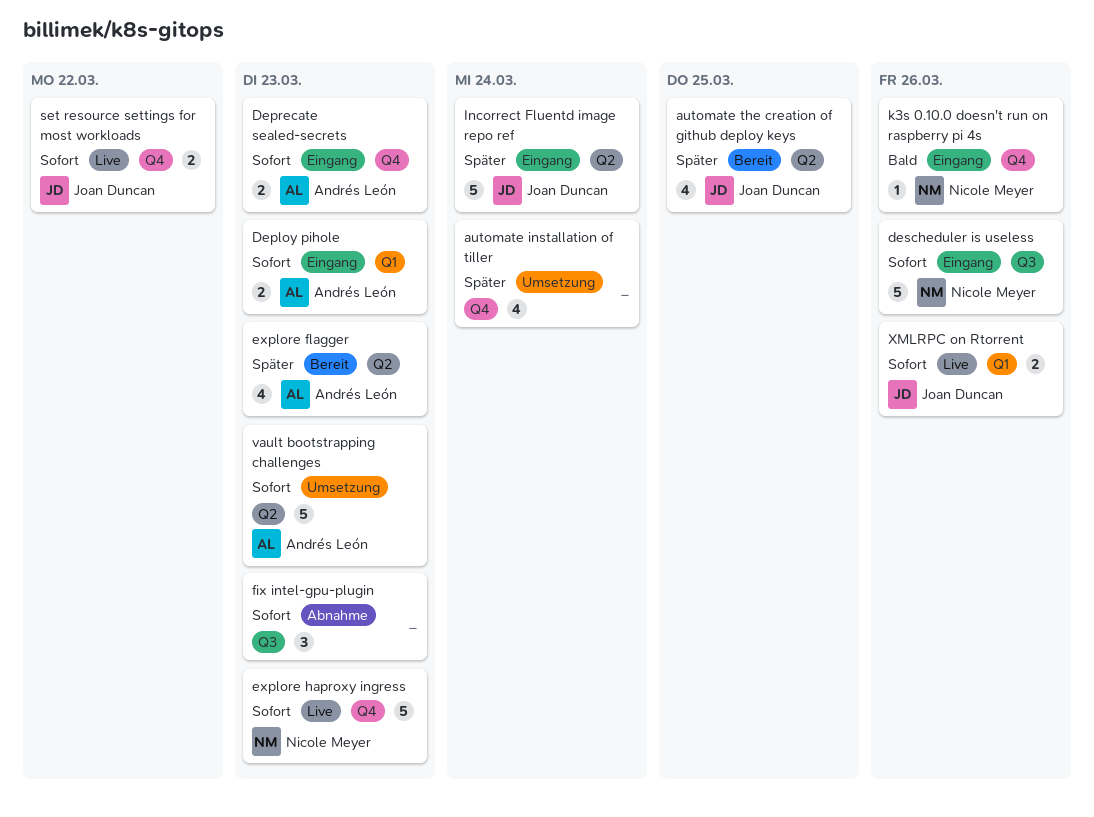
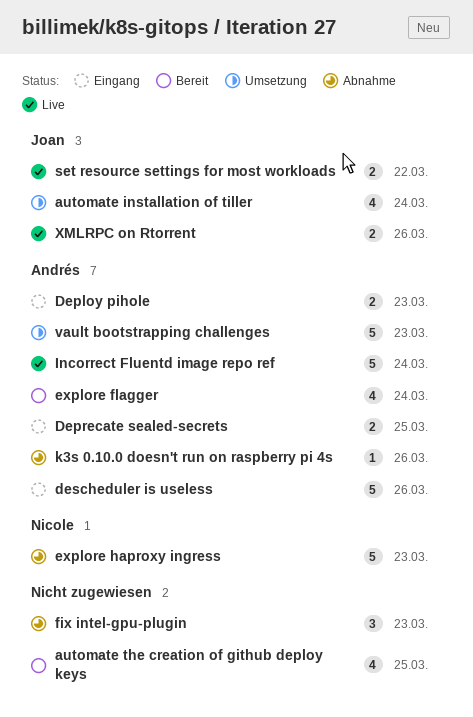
automate installation of tiller, owner: none -> Joan Duncan
automate the creation of github deploy keys, owner: Joan Duncan -> none
Deprecate sealed-secrets, due: Mar 23 -> Mar 25
descheduler is useless, owner: Nicole Meyer -> Andrés León
explore flagger, due: Mar 23 -> Mar 24
explore haproxy ingress, status: Live -> Abnahme
Incorrect Fluentd image repo ref, status: Eingang -> Live
Incorrect Fluentd image repo ref, owner: Joan Duncan -> Andrés León
k3s 0.10.0 doesn't run on raspberry pi 4s, status: Eingang -> Abnahme
k3s 0.10.0 doesn't run on raspberry pi 4s, owner: Nicole Meyer -> Andrés León

